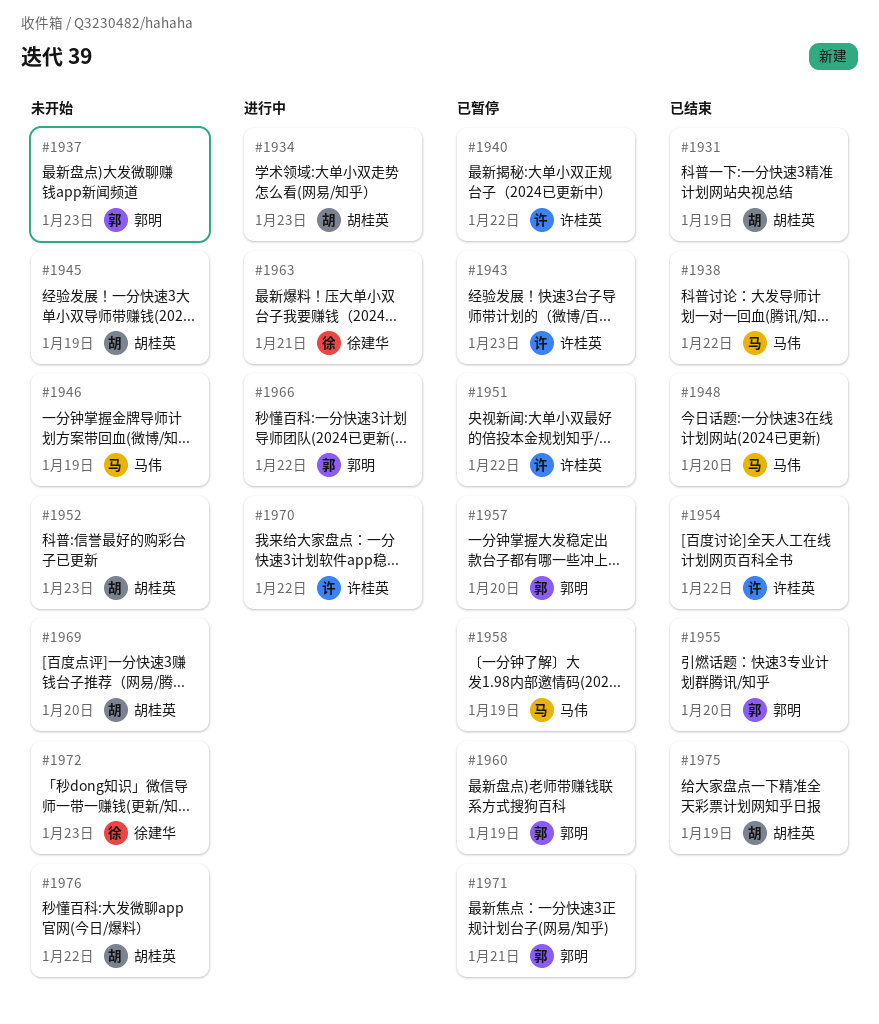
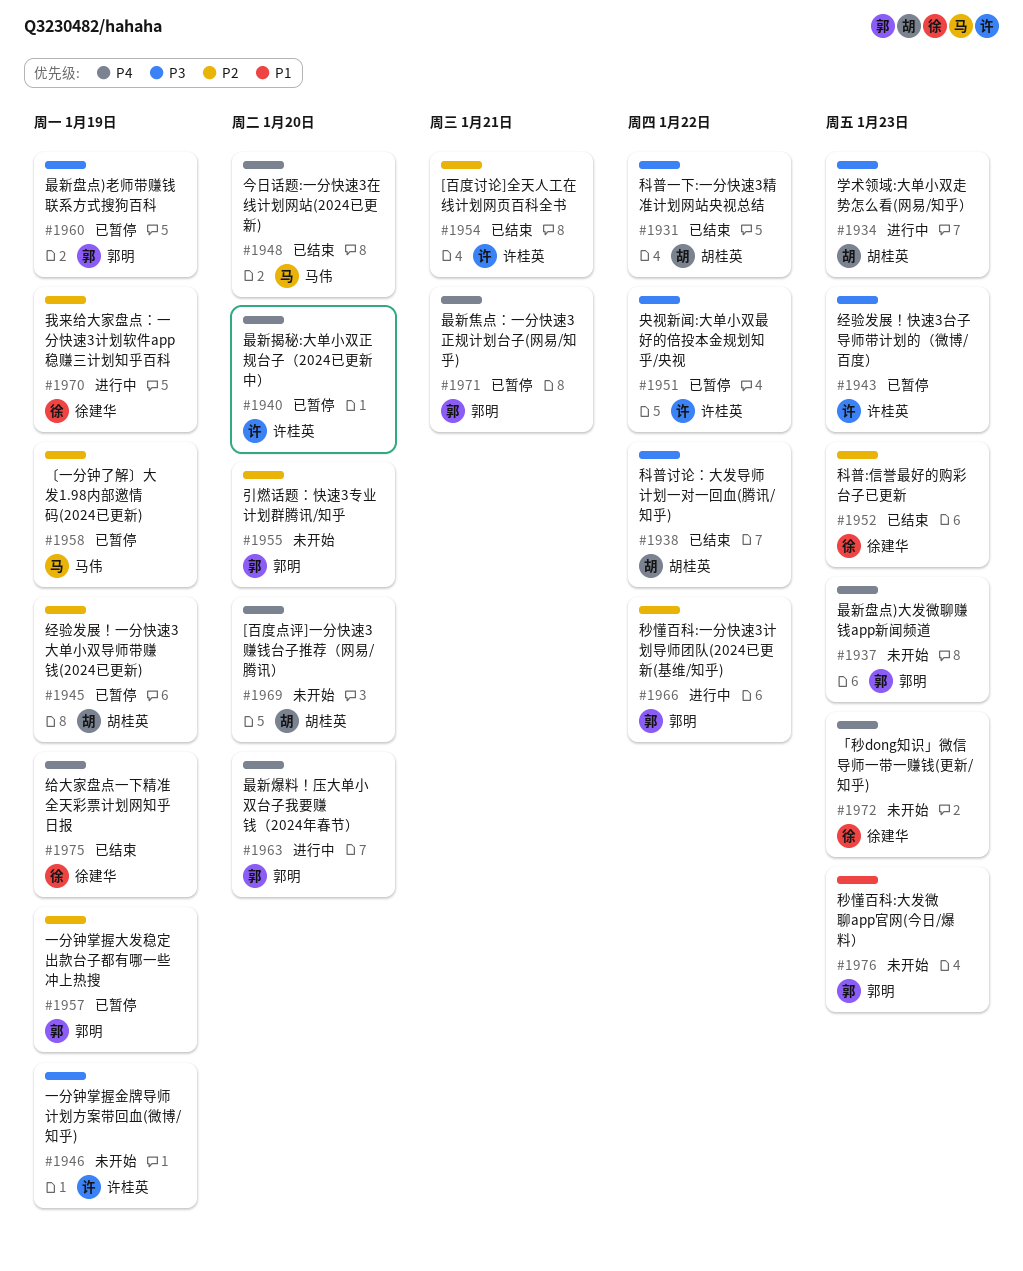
#1931, due: Jan 19 -> Jan 22
#1938, owner: 马伟 -> 胡桂英
#1940, due: Jan 22 -> Jan 20
#1945, status: 未开始 -> 已暂停
#1946, owner: 马伟 -> 许桂英
#1952, status: 未开始 -> 已结束
#1952, owner: 胡桂英 -> 徐建华
#1954, due: Jan 22 -> Jan 21
#1955, status: 已结束 -> 未开始
#1957, due: Jan 20 -> Jan 19
#1963, owner: 徐建华 -> 郭明
#1963, due: Jan 21 -> Jan 20
#1970, owner: 许桂英 -> 徐建华
#1970, due: Jan 22 -> Jan 19
#1975, owner: 胡桂英 -> 徐建华
#1976, owner: 胡桂英 -> 郭明
#1976, due: Jan 22 -> Jan 23

